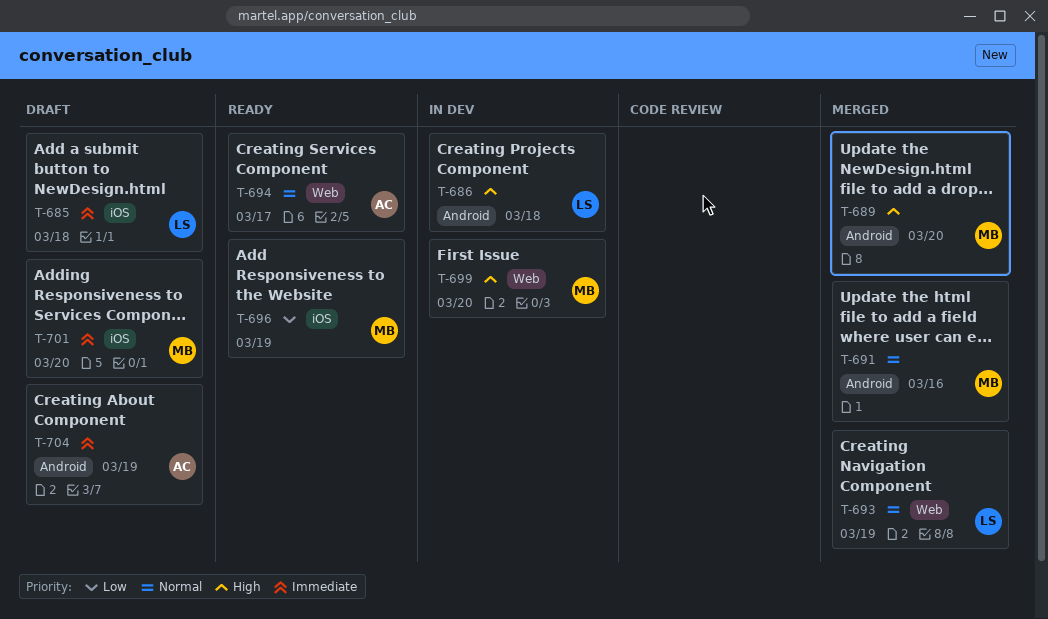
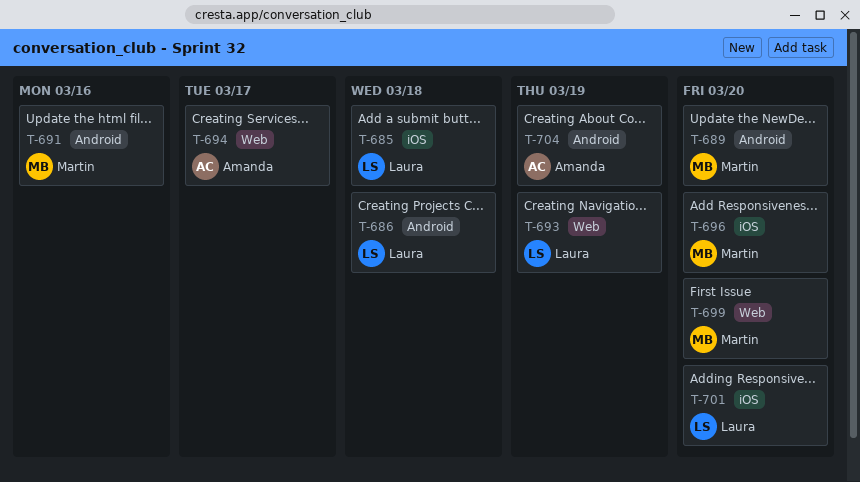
T-696, due: Mar 19 -> Mar 20
T-701, owner: Martin -> Laura

